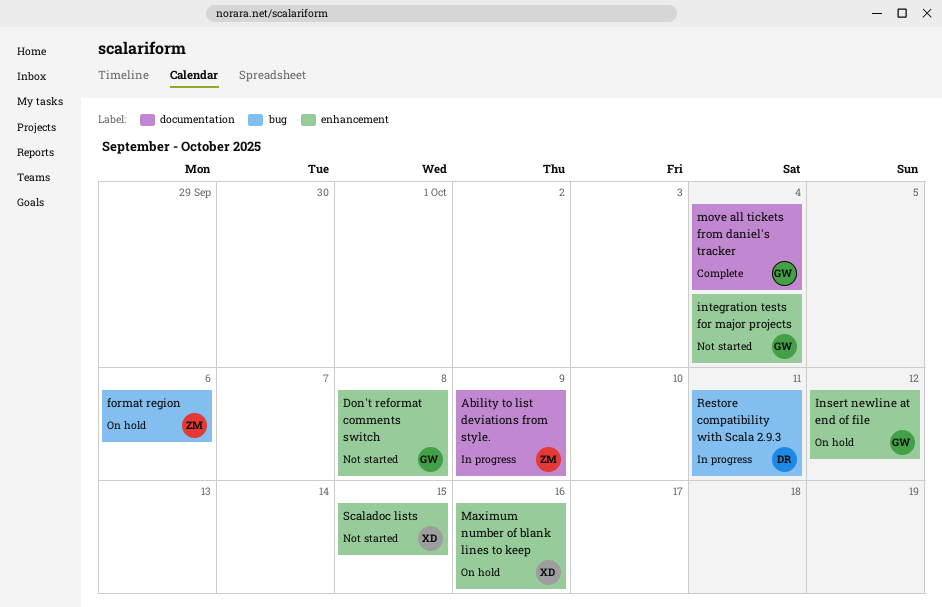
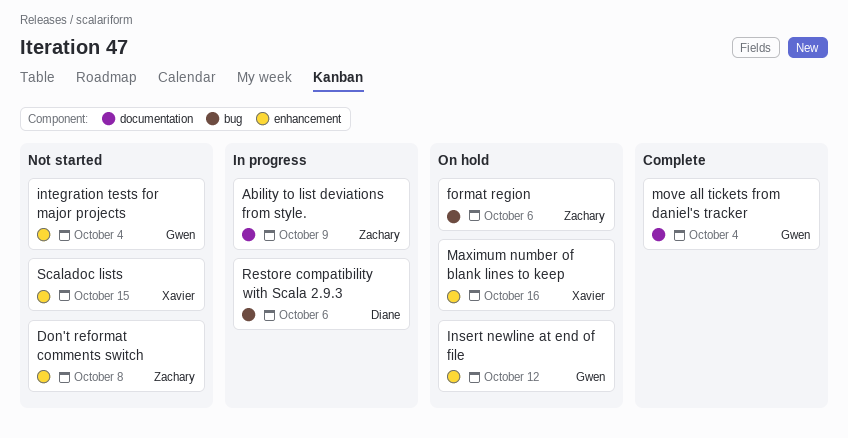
Don't reformat comments switch, owner: Gwen -> Zachary
Restore compatibility with Scala 2.9.3, due: Oct 11 -> Oct 6

